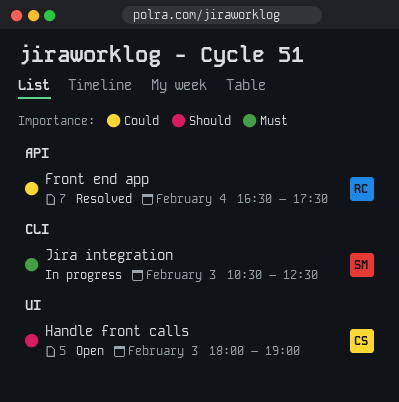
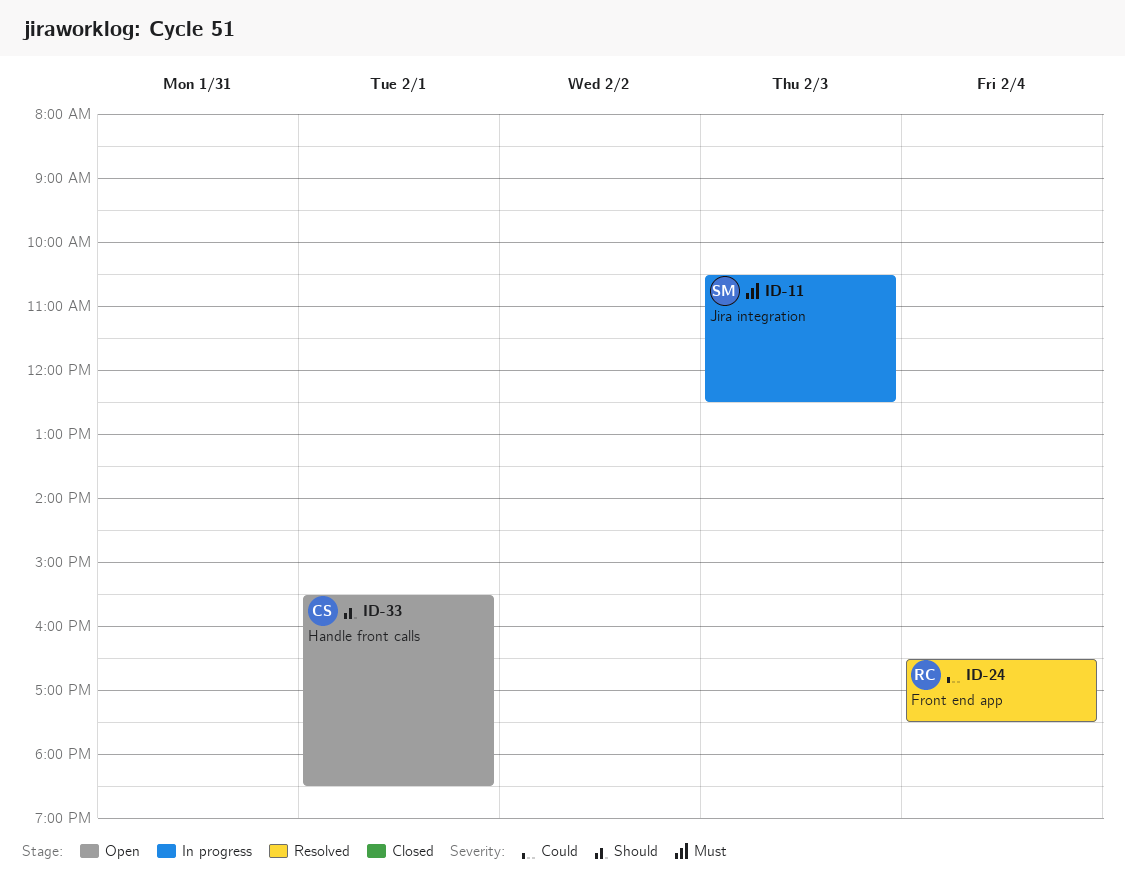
Handle front calls, day: Feb 3 -> Feb 1
Handle front calls, begins: 18:00 -> 15:30
Handle front calls, ends: 19:00 -> 18:30

